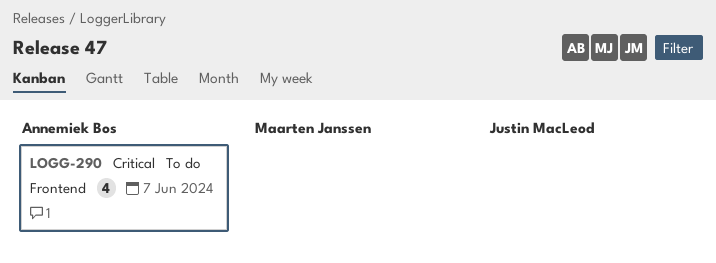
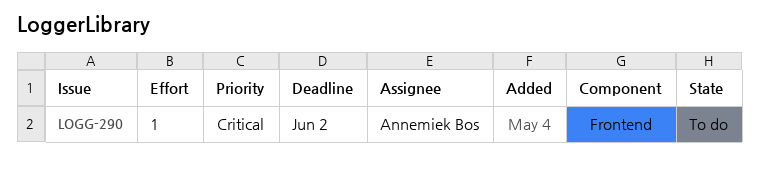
LOGG-290, estimate: 4 -> 1
LOGG-290, due: Jun 7 -> Jun 2

